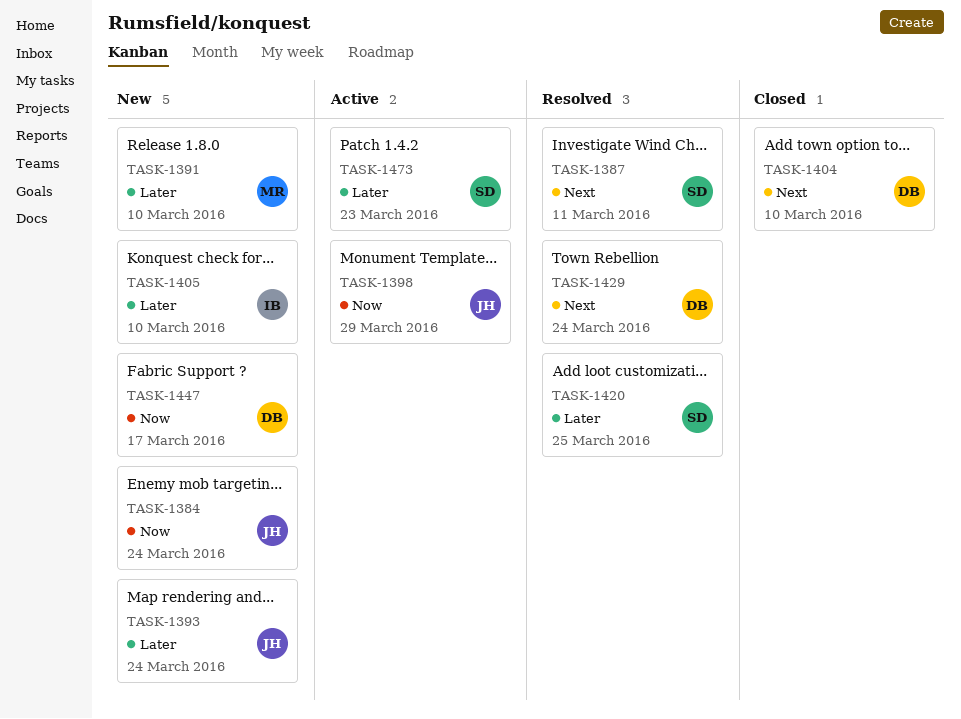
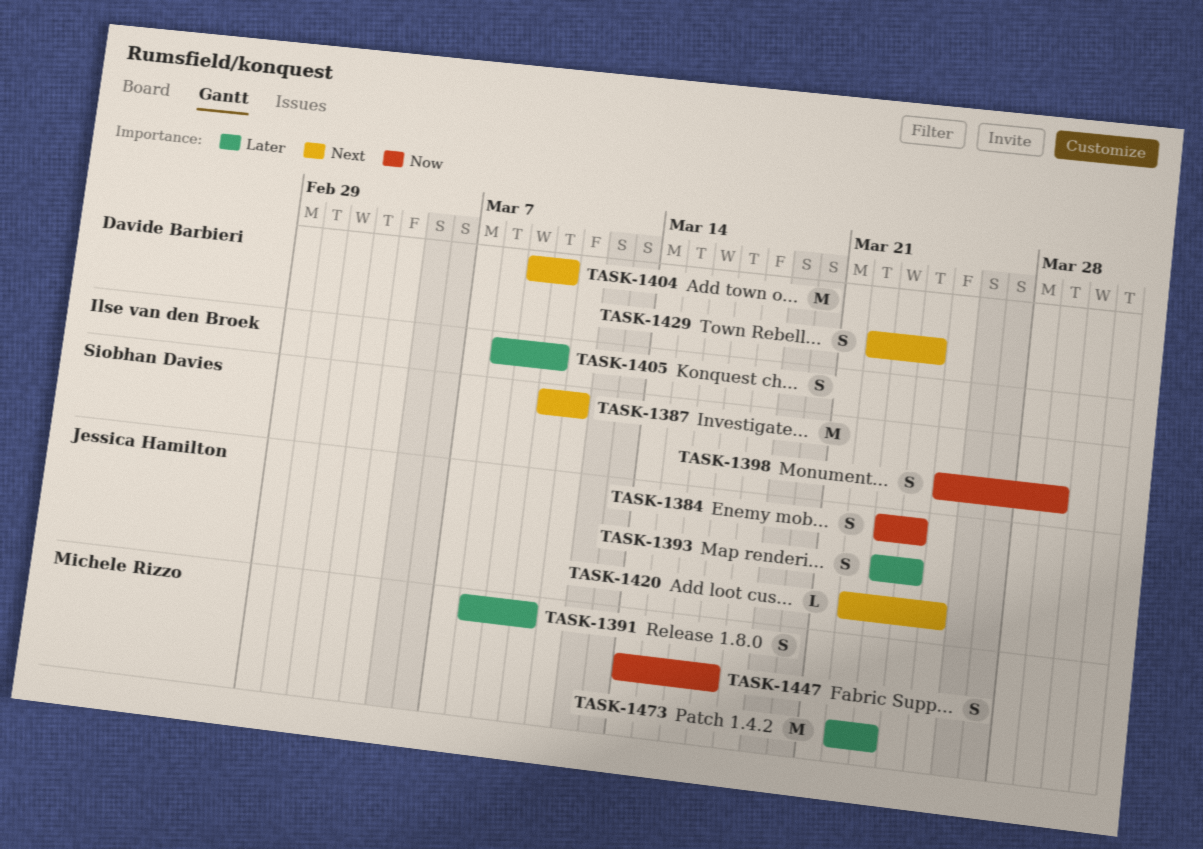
TASK-1398, owner: Jessica Hamilton -> Siobhan Davies
TASK-1420, owner: Siobhan Davies -> Jessica Hamilton
TASK-1420, priority: Later -> Next
TASK-1447, owner: Davide Barbieri -> Michele Rizzo
TASK-1473, owner: Siobhan Davies -> Michele Rizzo

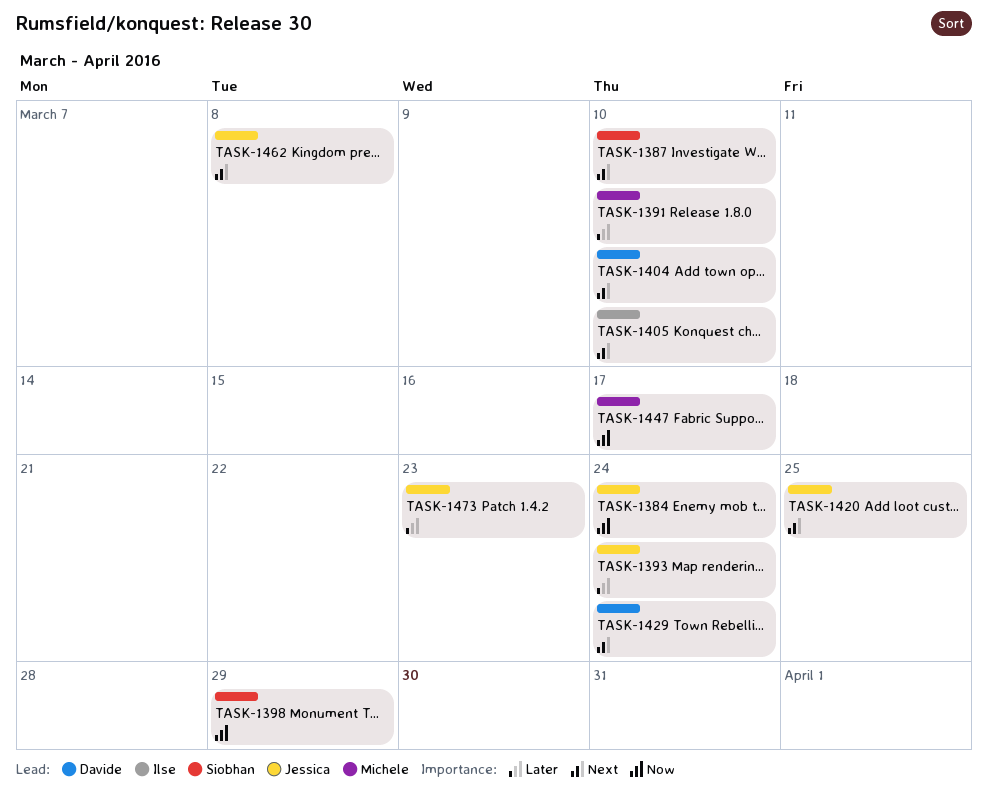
TASK-1387, due: Mar 11 -> Mar 10
TASK-1405, priority: Later -> Next
TASK-1462: none -> present
TASK-1473, owner: Michele Rizzo -> Jessica Hamilton

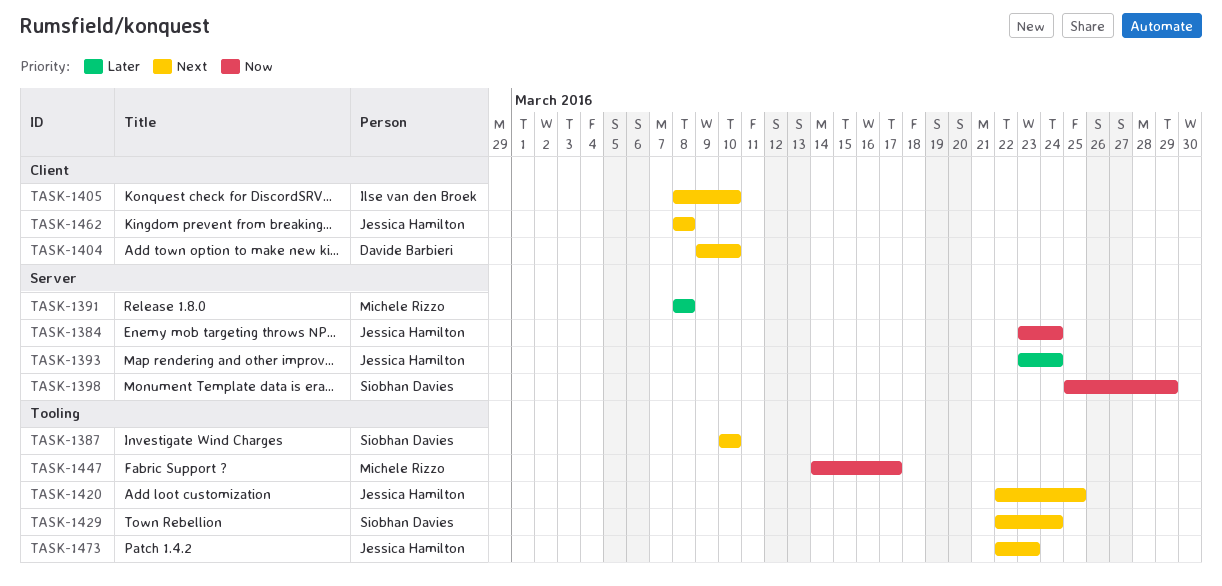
TASK-1391, due: Mar 10 -> Mar 8
TASK-1429, owner: Davide Barbieri -> Siobhan Davies
TASK-1473, priority: Later -> Next

